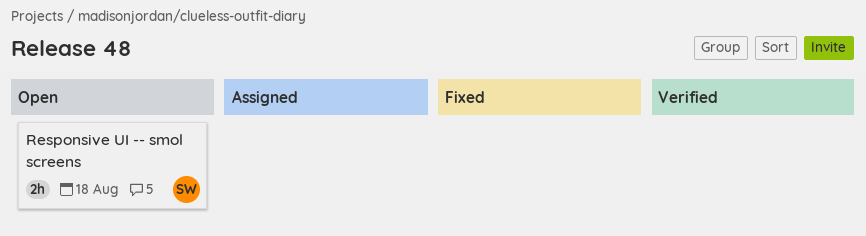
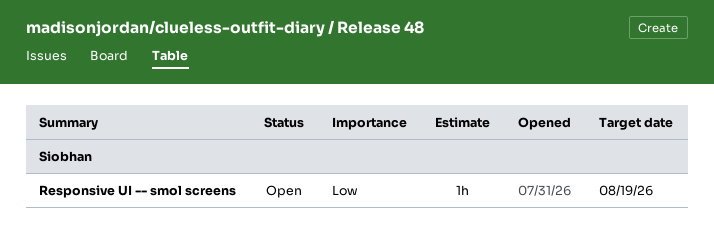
Responsive UI -- smol screens, estimate: 2h -> 1h
Responsive UI -- smol screens, due: Aug 18 -> Aug 19

